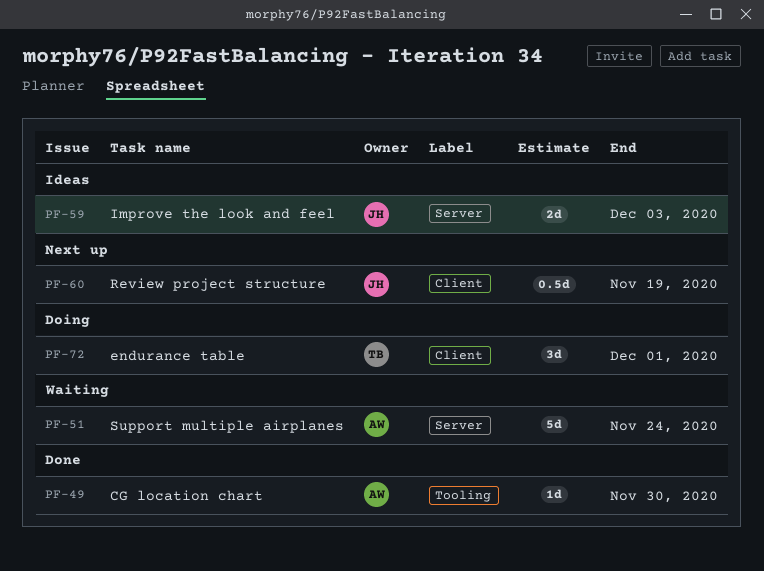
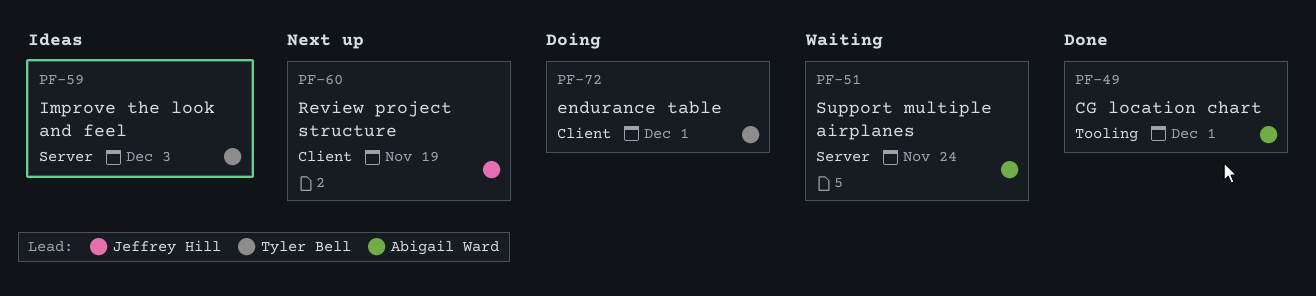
PF-49, due: Nov 30 -> Dec 1
PF-59, owner: Jeffrey Hill -> Tyler Bell

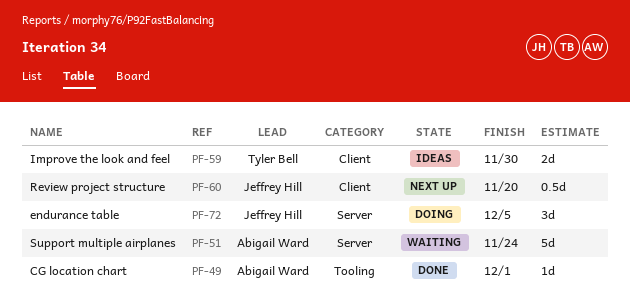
PF-59, label: Server -> Client
PF-59, due: Dec 3 -> Nov 30
PF-60, due: Nov 19 -> Nov 20
PF-72, owner: Tyler Bell -> Jeffrey Hill
PF-72, label: Client -> Server
PF-72, due: Dec 1 -> Dec 5

